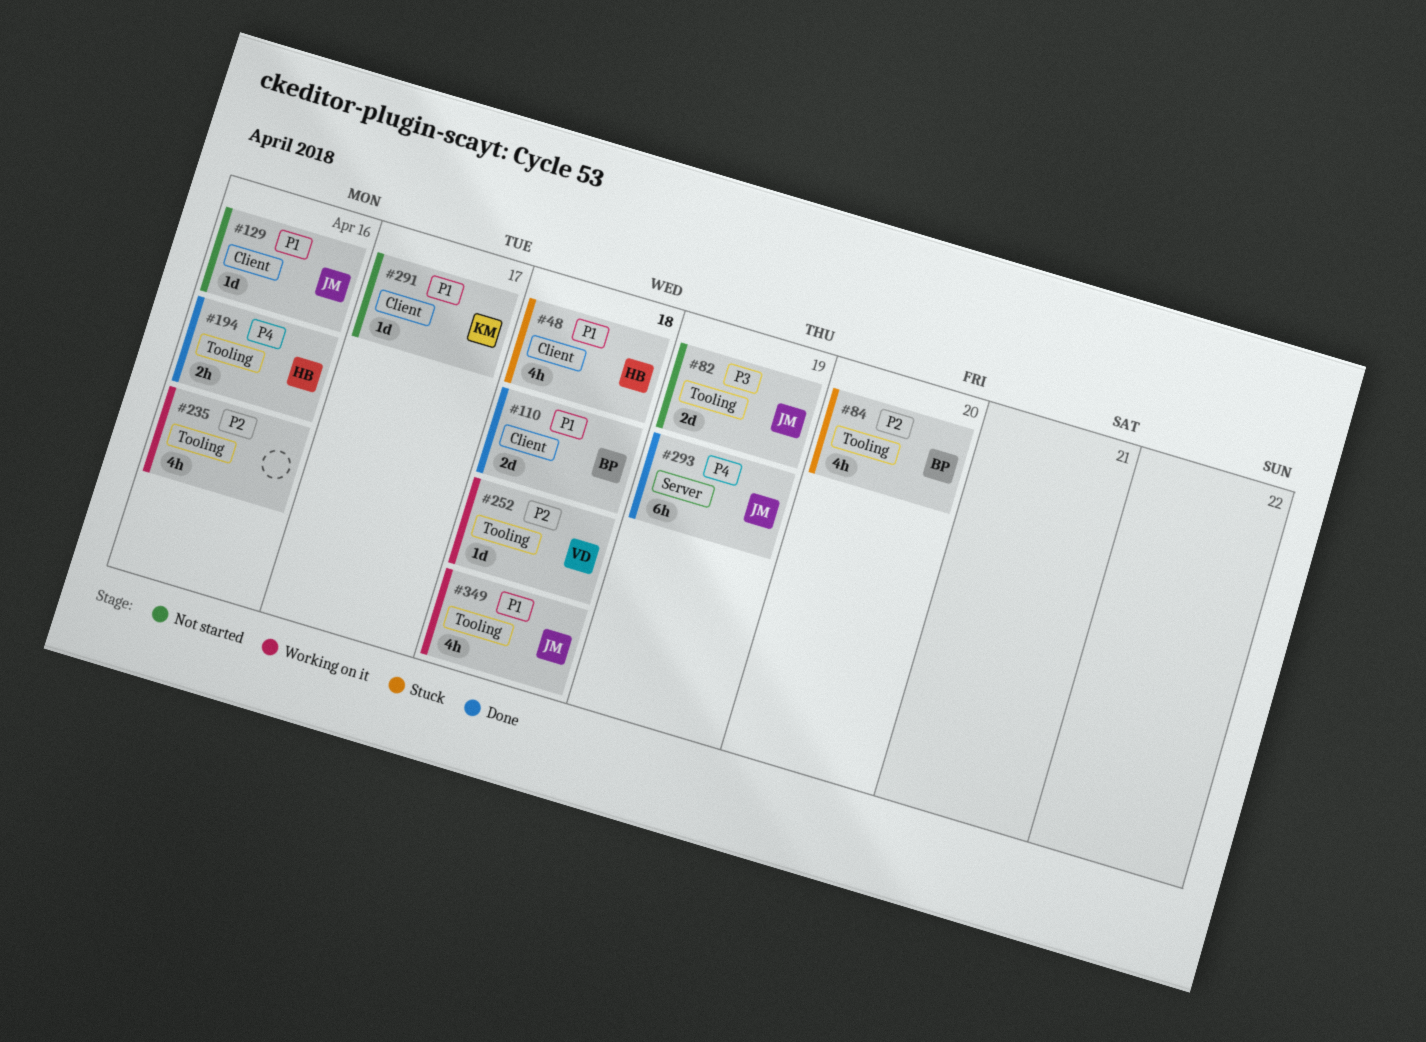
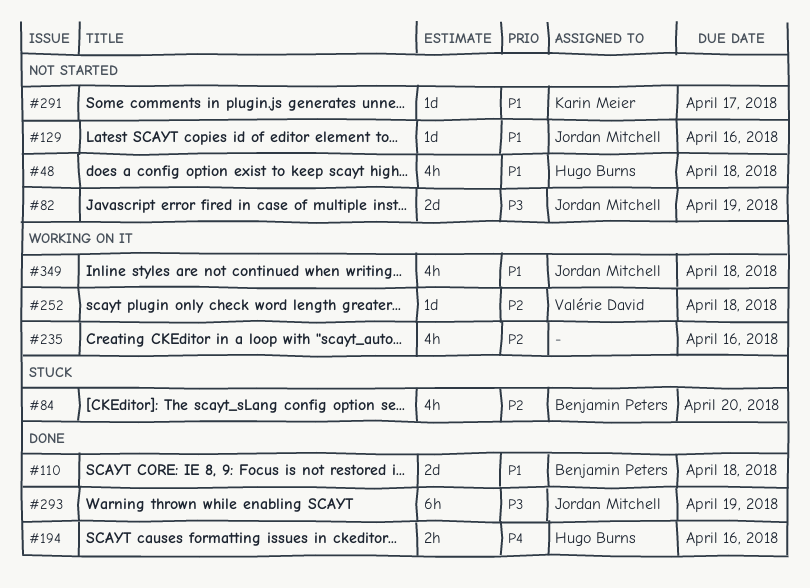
#48, status: Stuck -> Not started
#293, priority: P4 -> P3

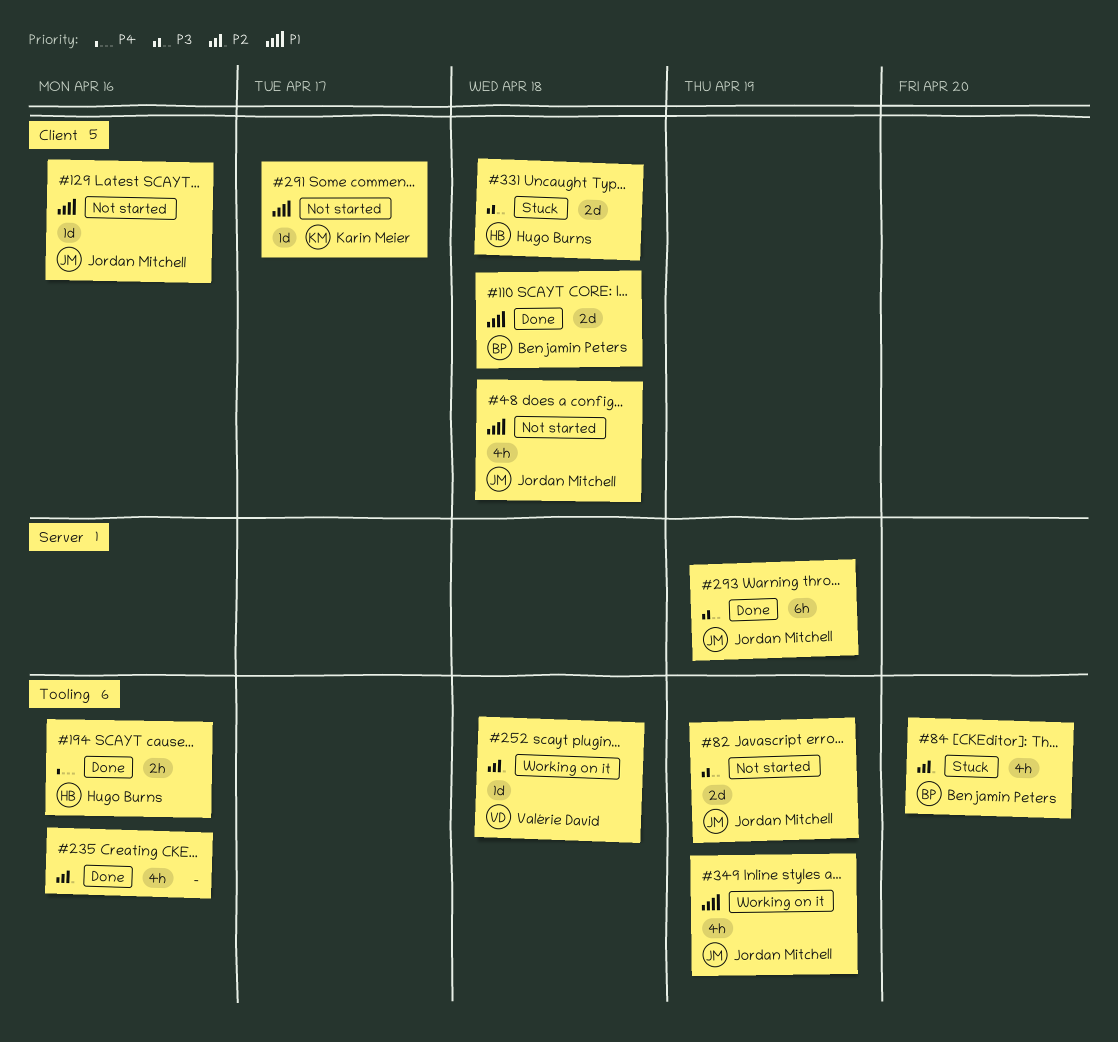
#48, owner: Hugo Burns -> Jordan Mitchell
#235, status: Working on it -> Done
#331: none -> present
#349, due: Apr 18 -> Apr 19

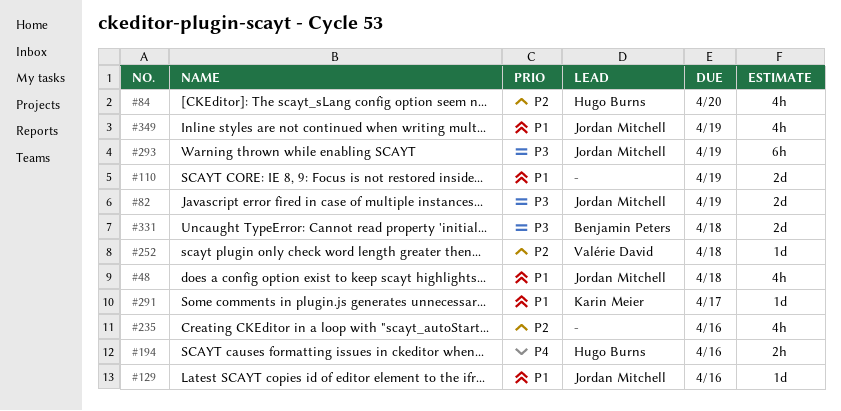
#84, owner: Benjamin Peters -> Hugo Burns
#110, owner: Benjamin Peters -> none
#110, due: Apr 18 -> Apr 19
#331, owner: Hugo Burns -> Benjamin Peters

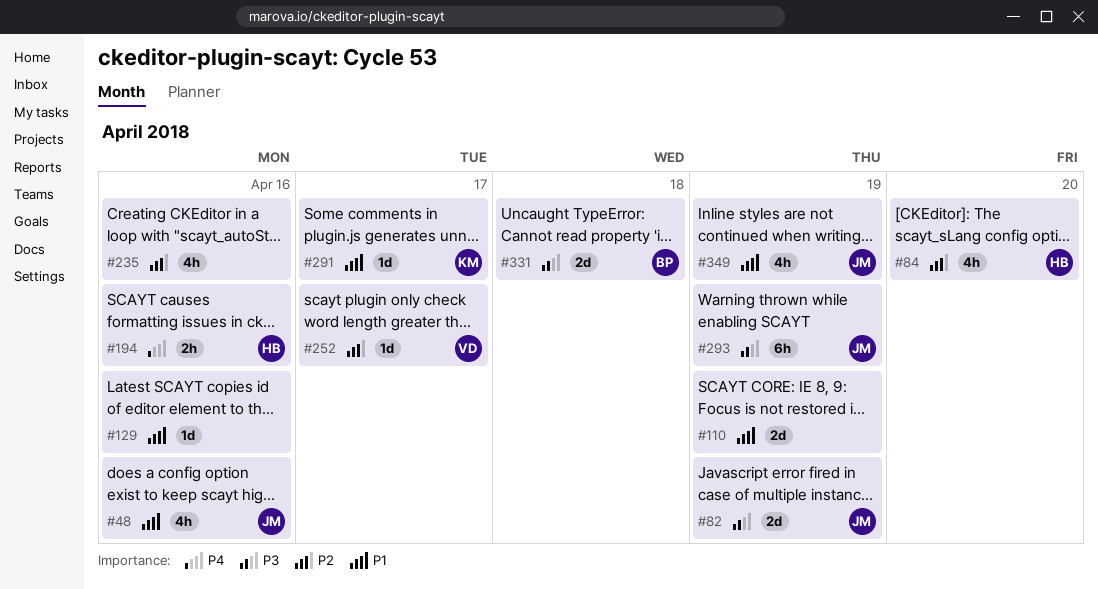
#48, due: Apr 18 -> Apr 16
#129, owner: Jordan Mitchell -> none
#252, due: Apr 18 -> Apr 17

